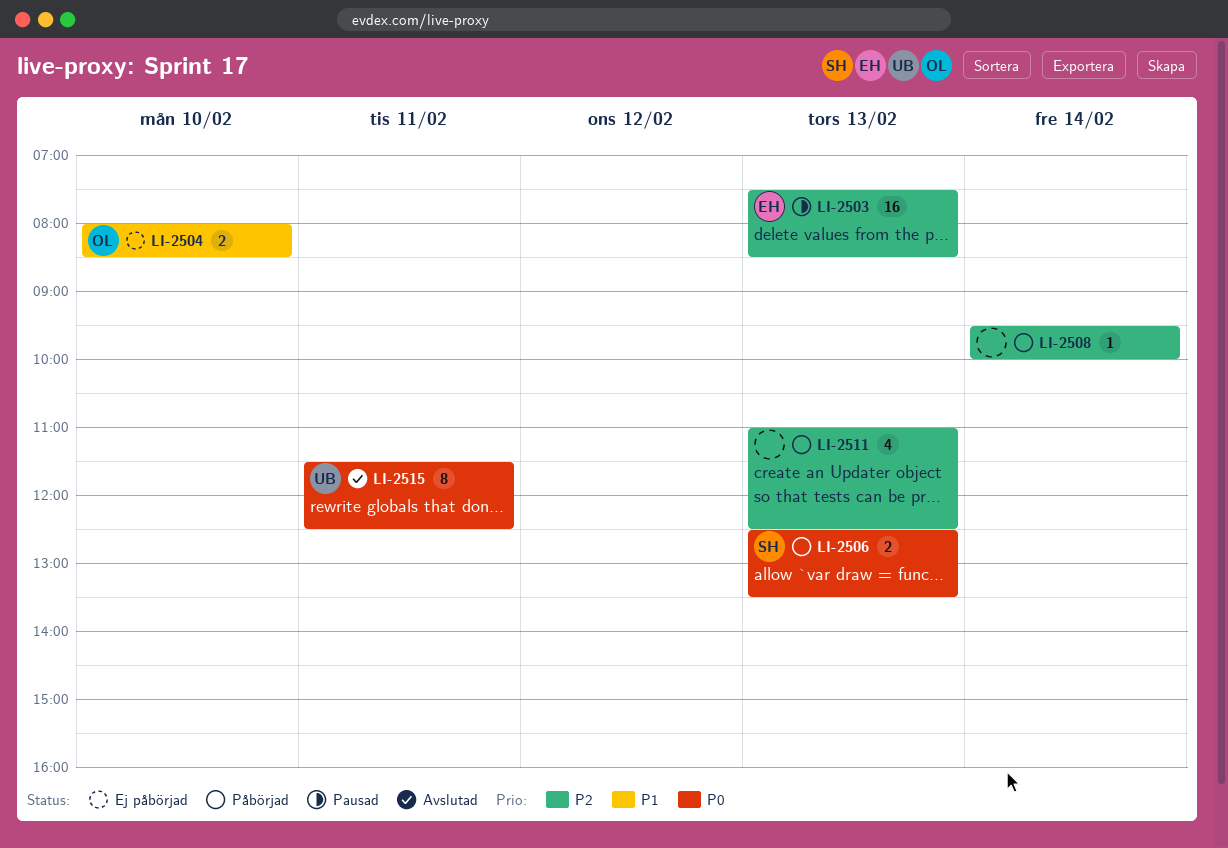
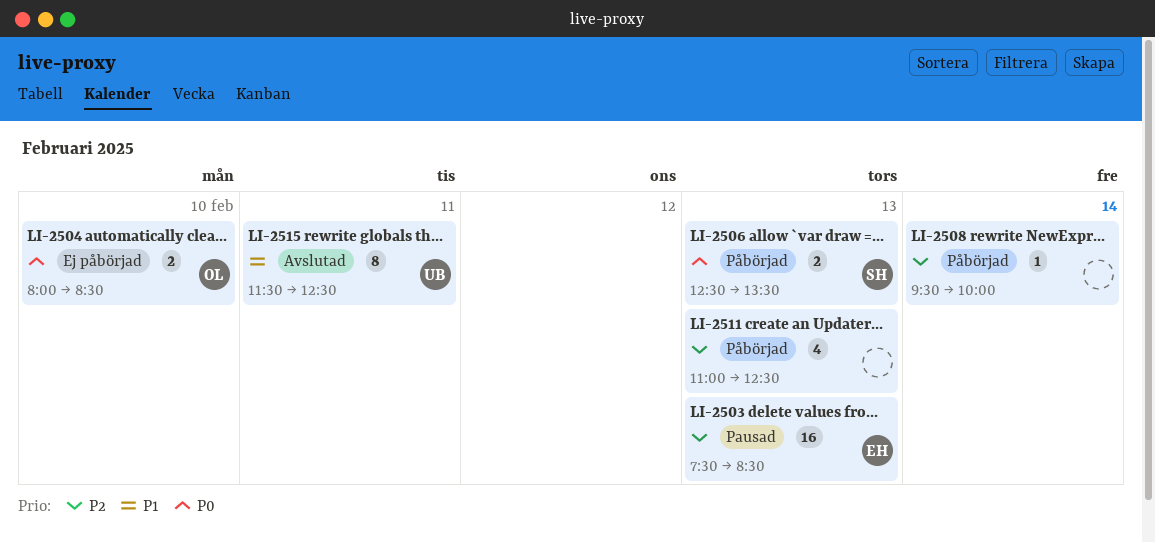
LI-2504, priority: P1 -> P0
LI-2515, priority: P0 -> P1

